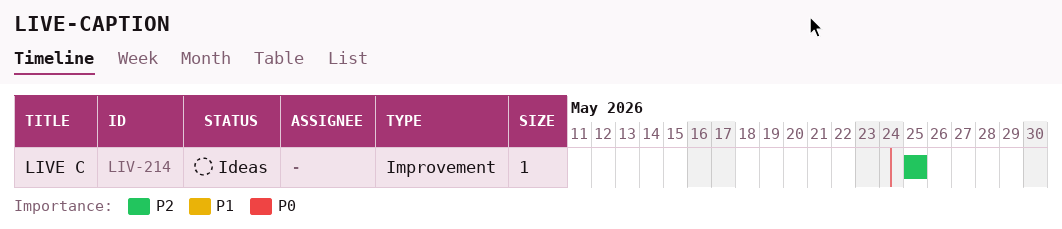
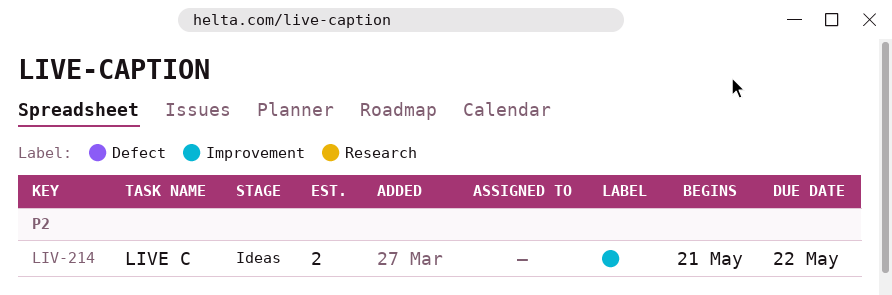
LIV-214, estimate: 1 -> 2
LIV-214, start: May 25 -> May 21
LIV-214, due: May 25 -> May 22

